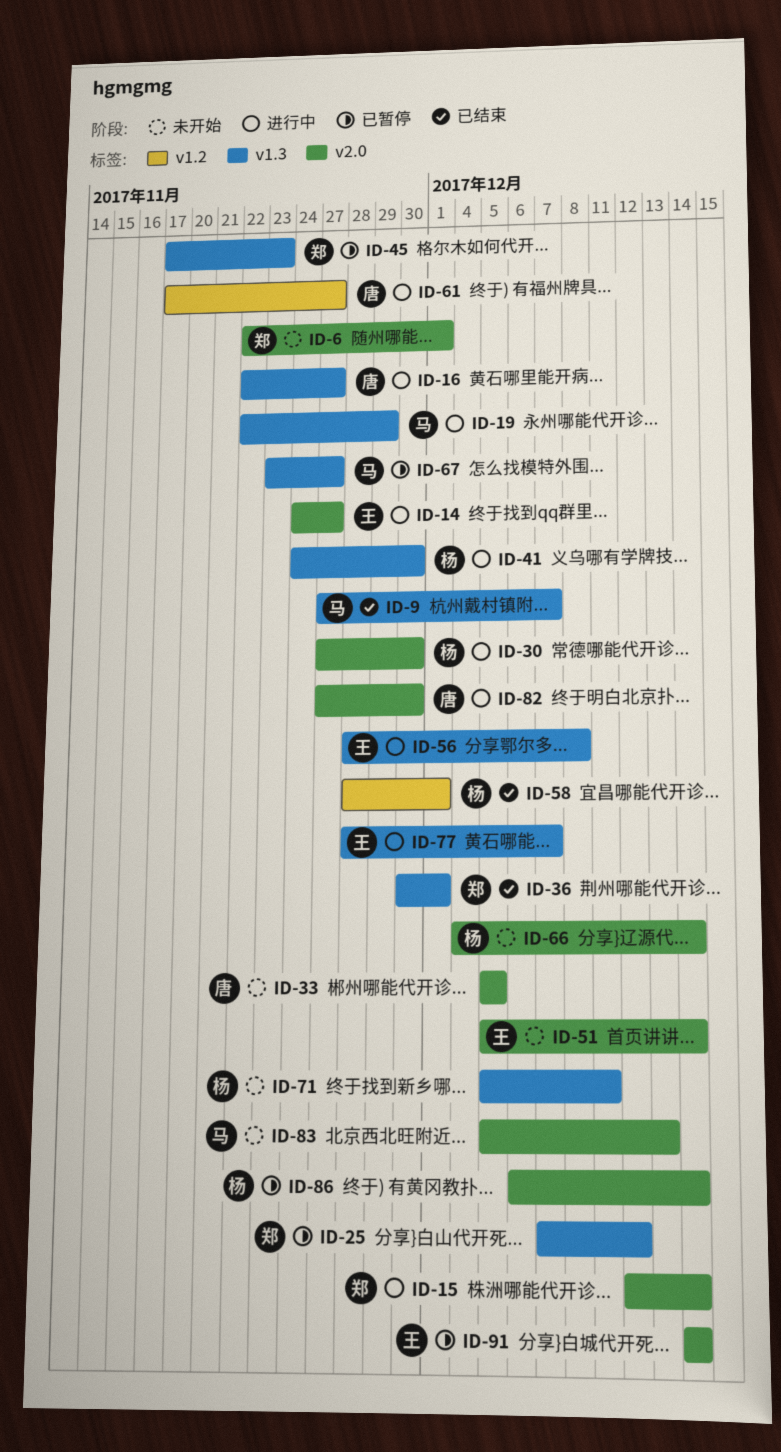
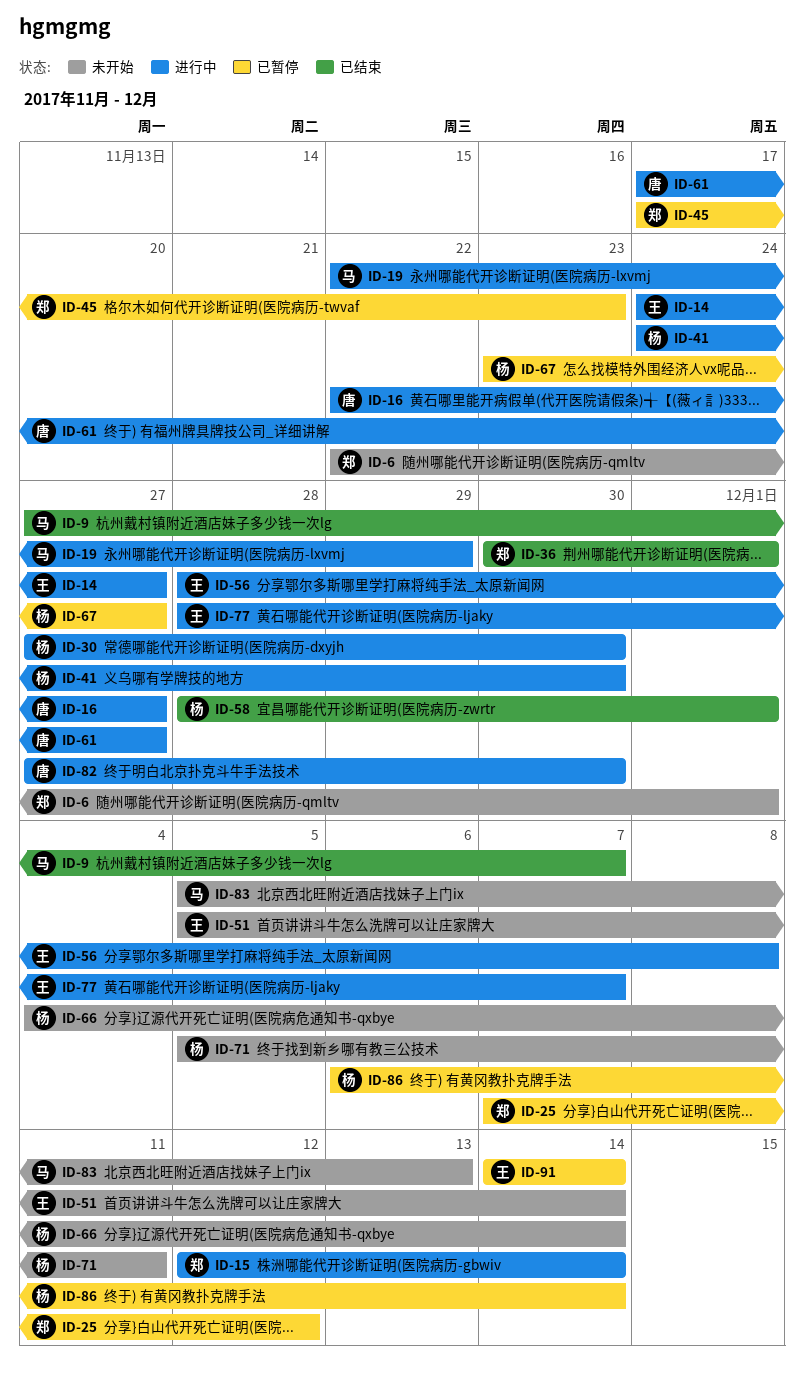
ID-33: present -> none
ID-67, owner: 马 -> 杨

